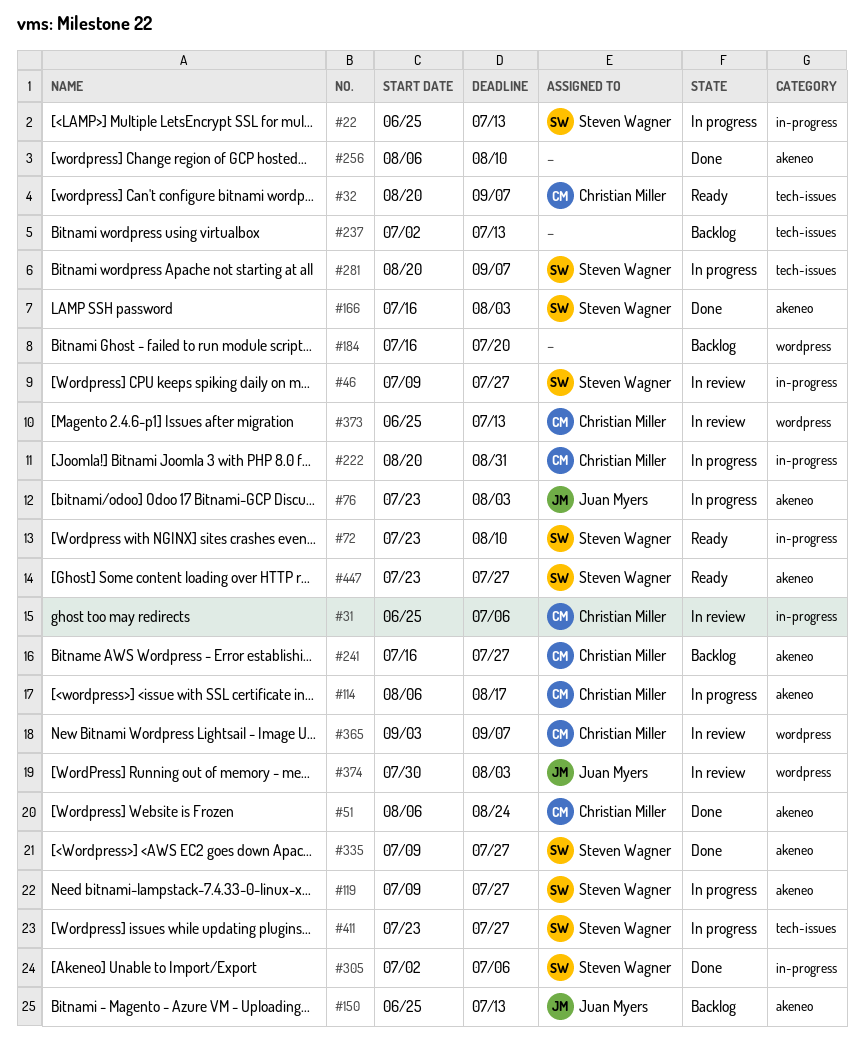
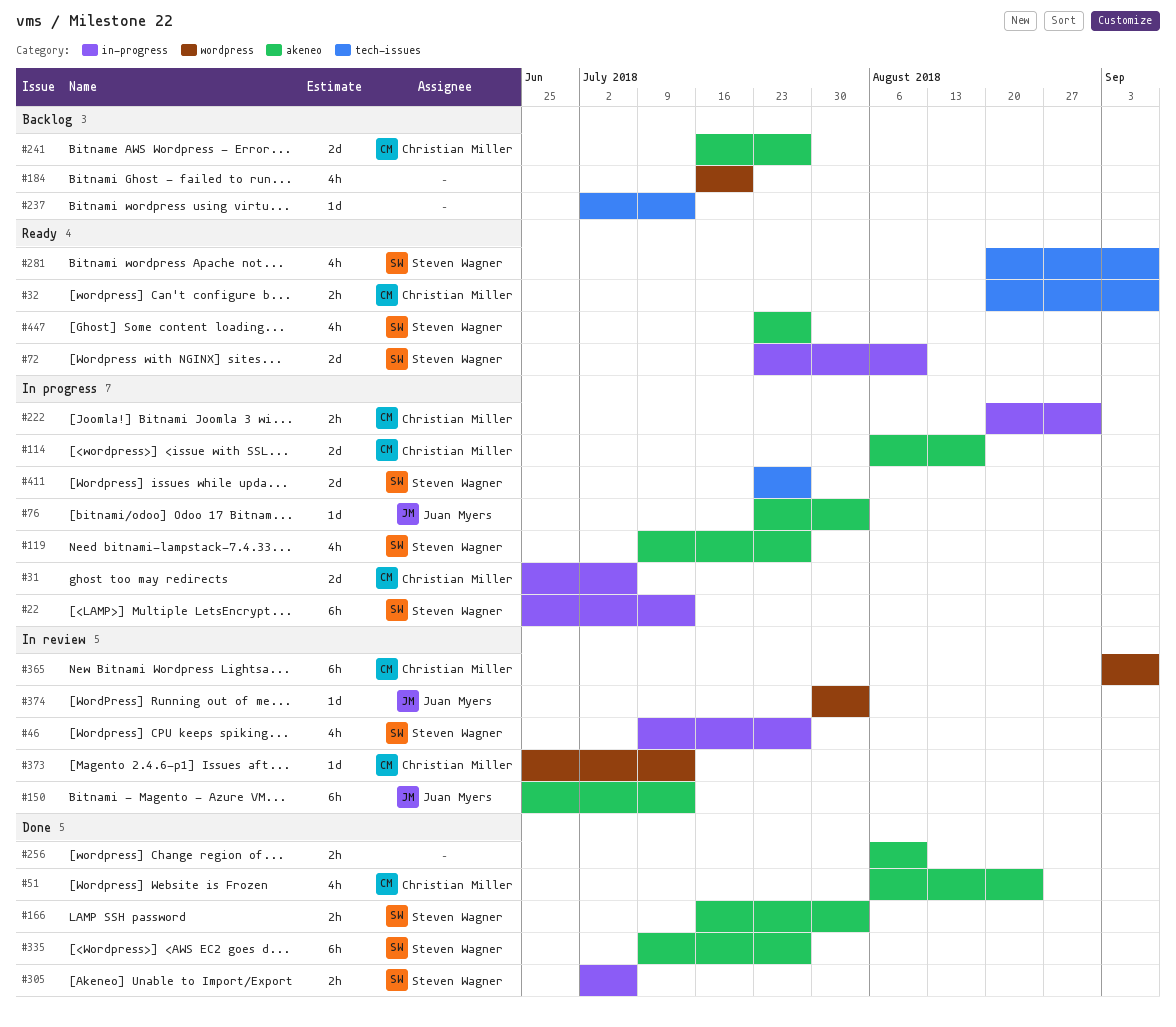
#31, status: In review -> In progress
#150, status: Backlog -> In review
#281, status: In progress -> Ready

